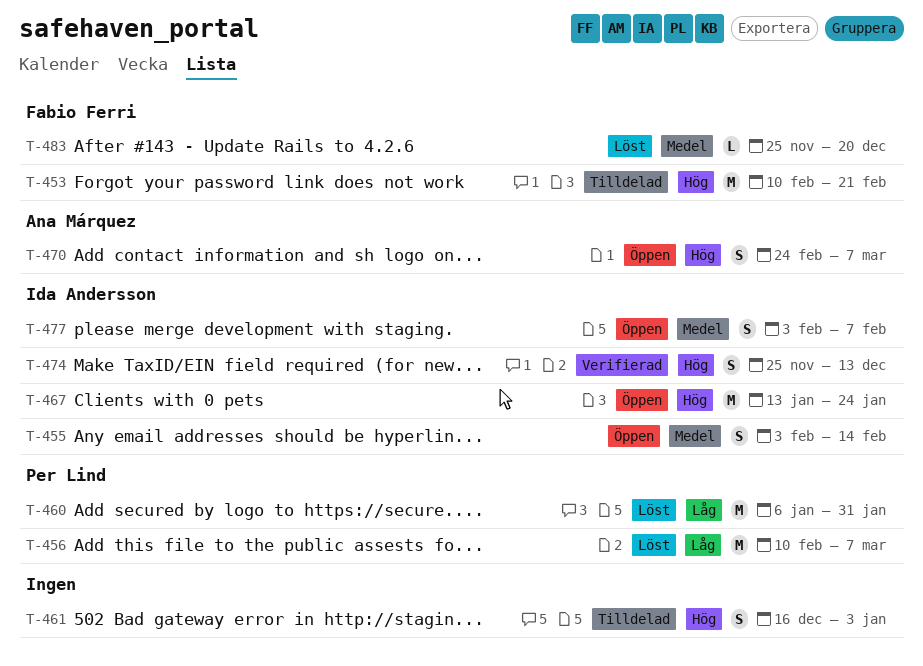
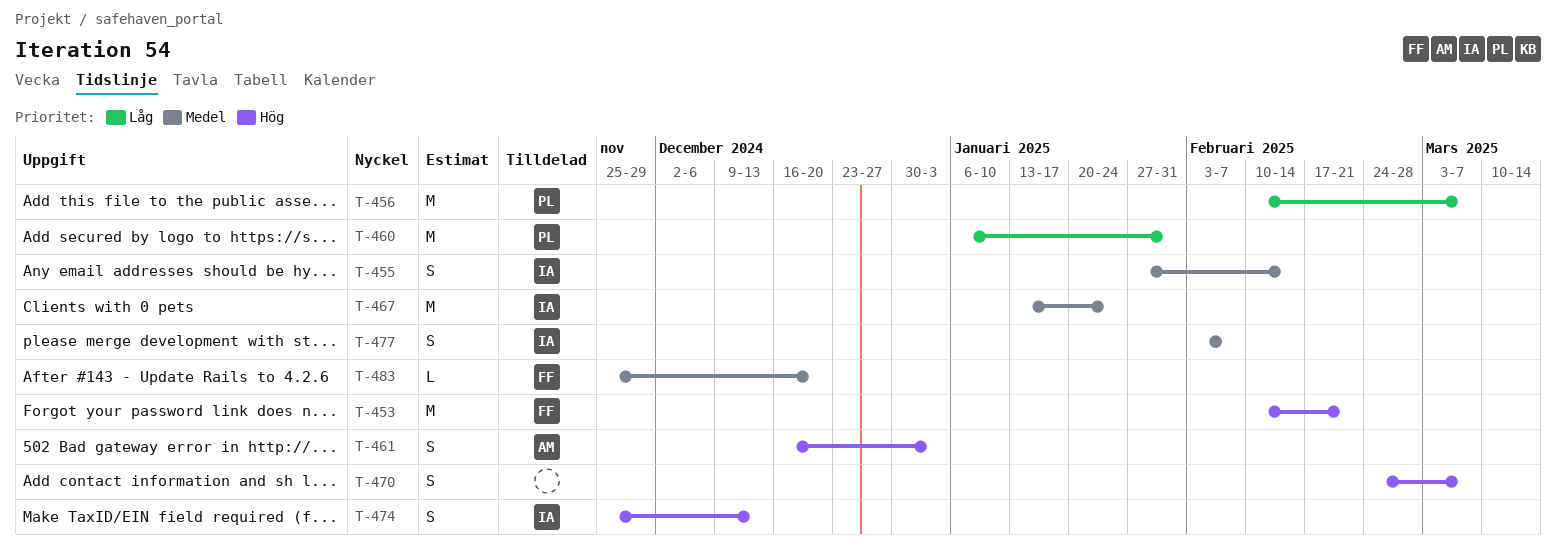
T-455, start: Feb 3 -> Jan 27
T-461, owner: none -> Ana Márquez
T-467, priority: Hög -> Medel
T-470, owner: Ana Márquez -> none

